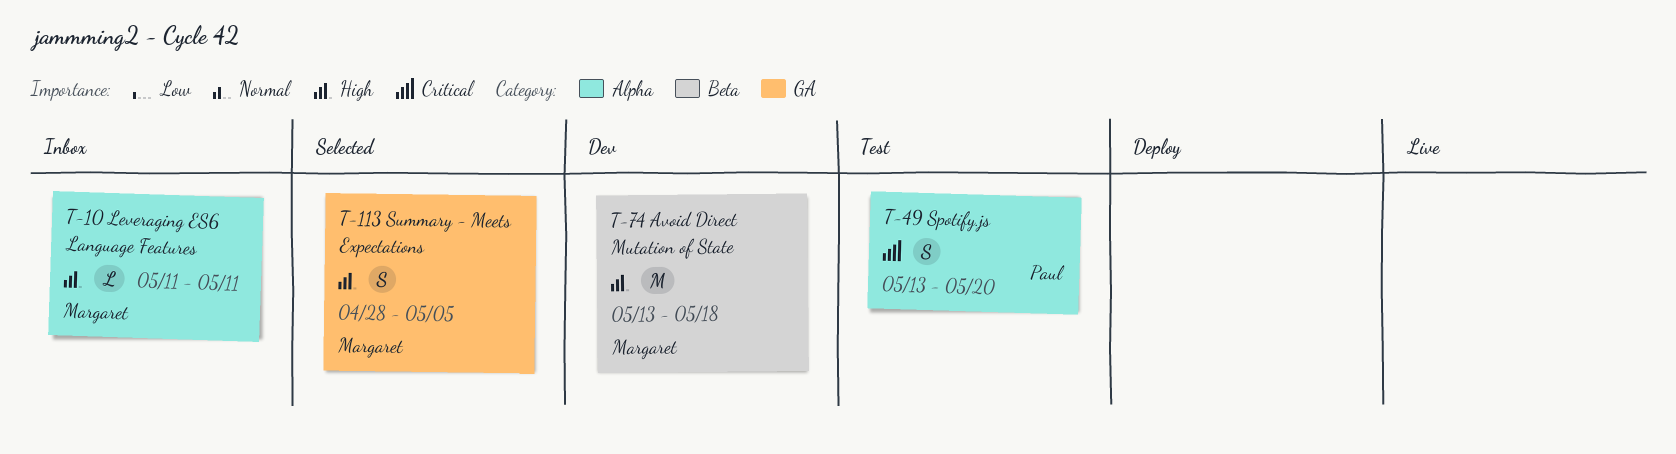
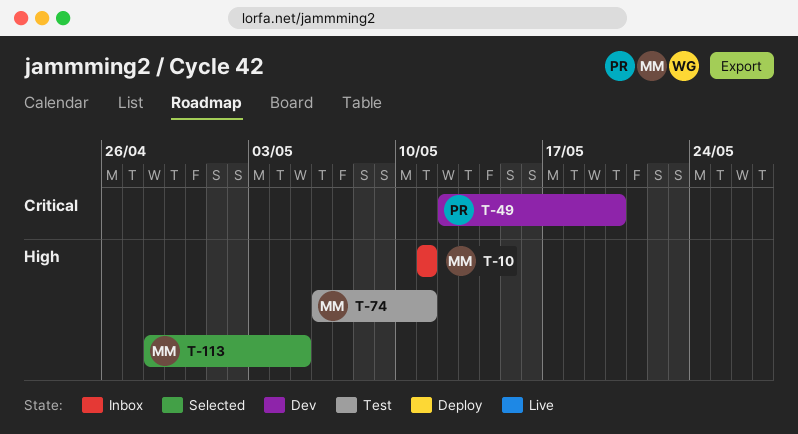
T-49, status: Test -> Dev
T-49, start: May 13 -> May 12
T-74, status: Dev -> Test
T-74, start: May 13 -> May 6
T-74, due: May 18 -> May 11

